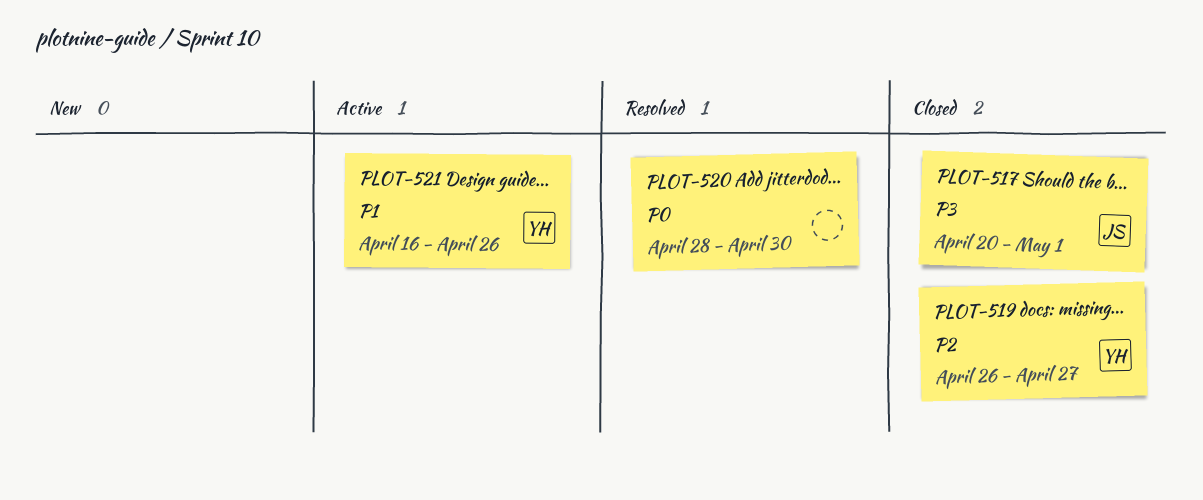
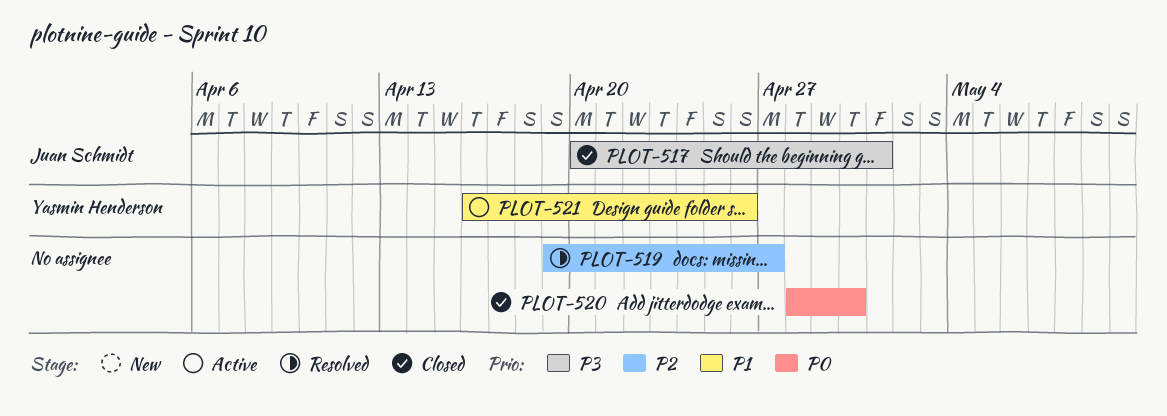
PLOT-519, status: Closed -> Resolved
PLOT-519, owner: Yasmin Henderson -> none
PLOT-519, start: Apr 26 -> Apr 19
PLOT-520, status: Resolved -> Closed

